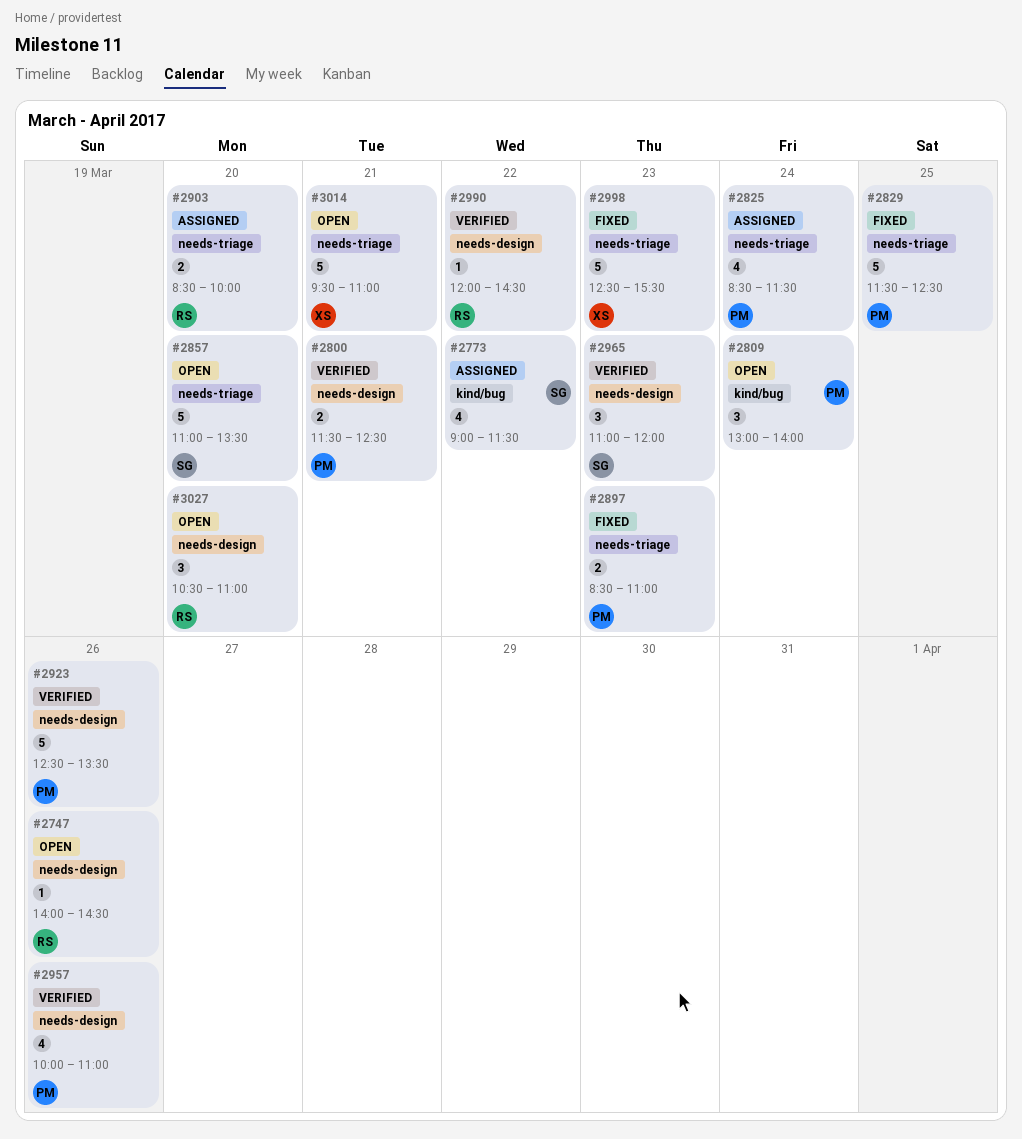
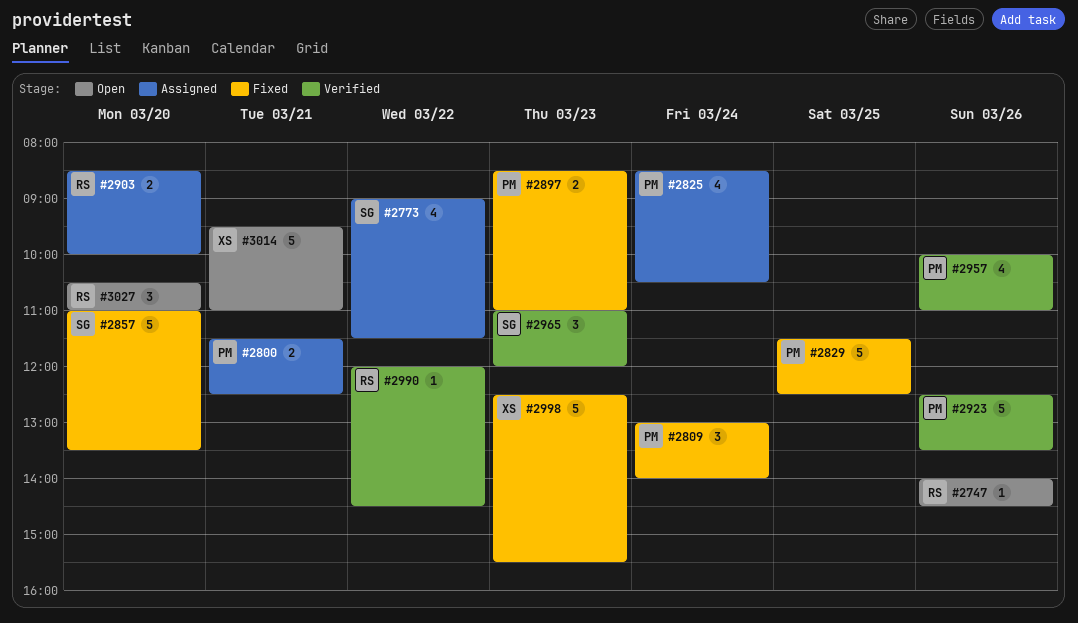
#2800, status: Verified -> Assigned
#2809, status: Open -> Fixed
#2825, ends: 11:30 -> 10:30
#2857, status: Open -> Fixed

